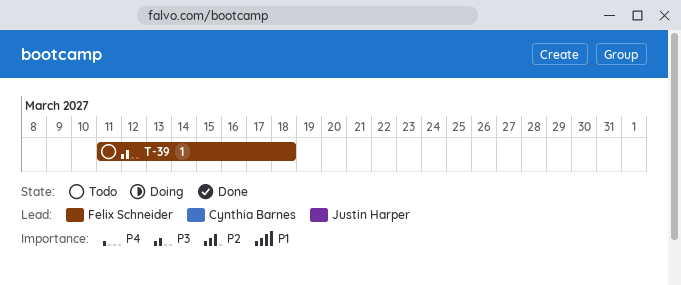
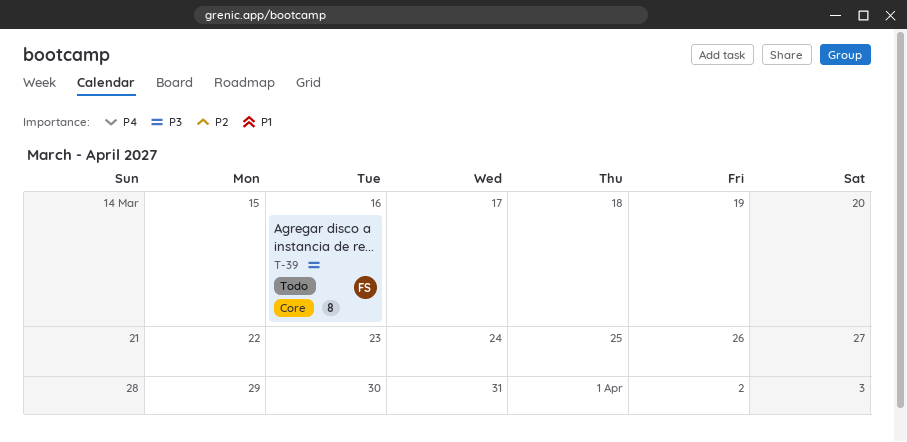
T-39, estimate: 1 -> 8
T-39, due: Mar 18 -> Mar 16

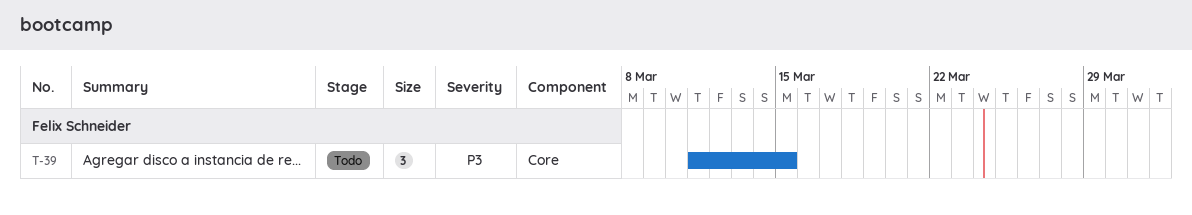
T-39, estimate: 8 -> 3
T-39, due: Mar 16 -> Mar 15

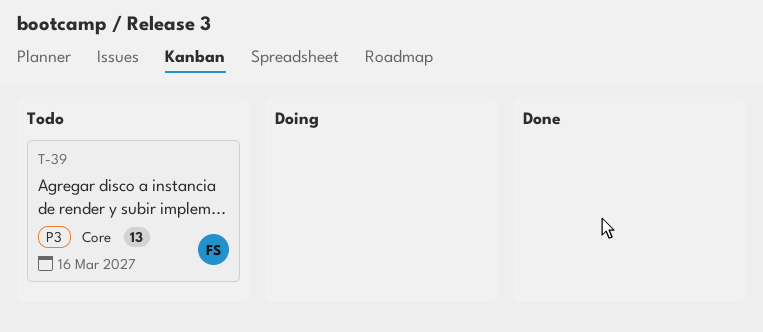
T-39, estimate: 3 -> 13
T-39, due: Mar 15 -> Mar 16

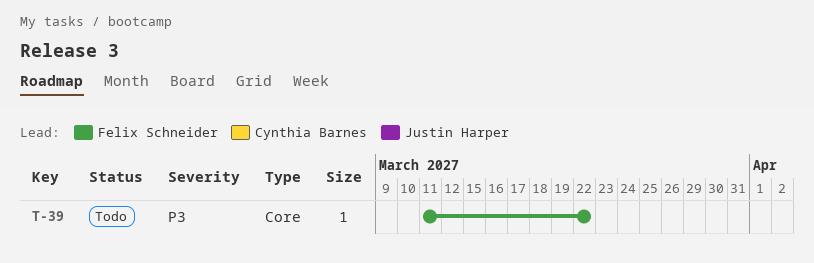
T-39, estimate: 13 -> 1
T-39, due: Mar 16 -> Mar 22

